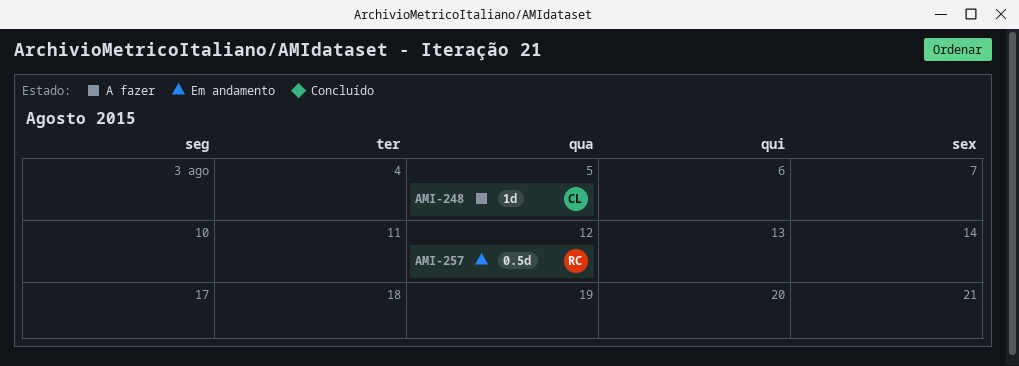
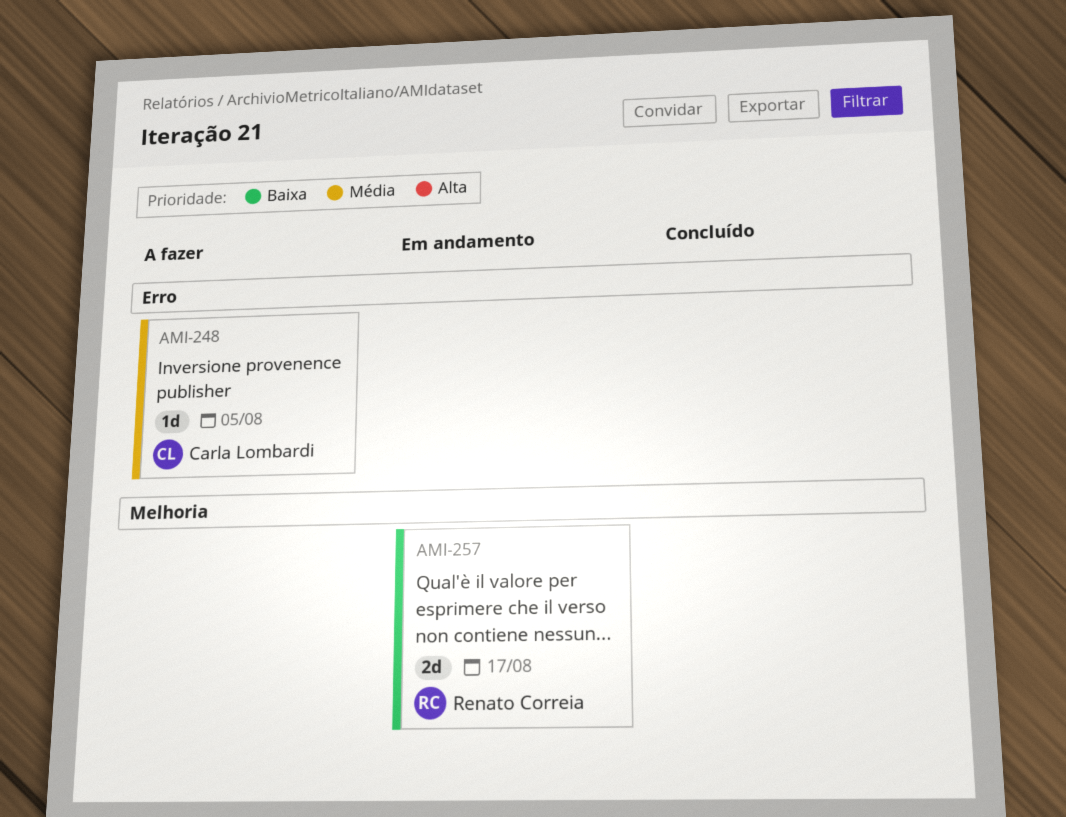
AMI-257, estimate: 0.5d -> 2d
AMI-257, due: Aug 12 -> Aug 17

